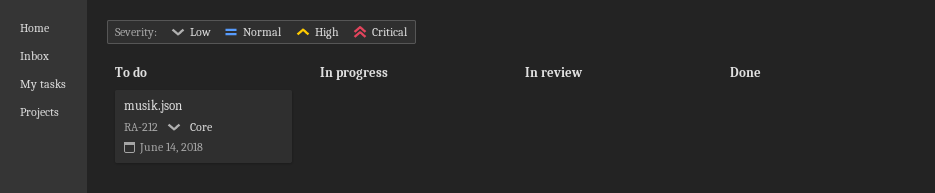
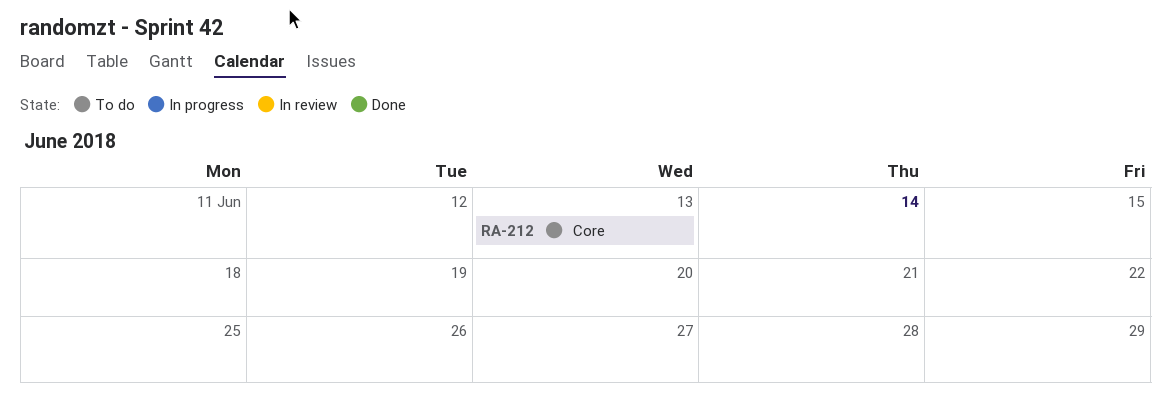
RA-212, due: Jun 14 -> Jun 13

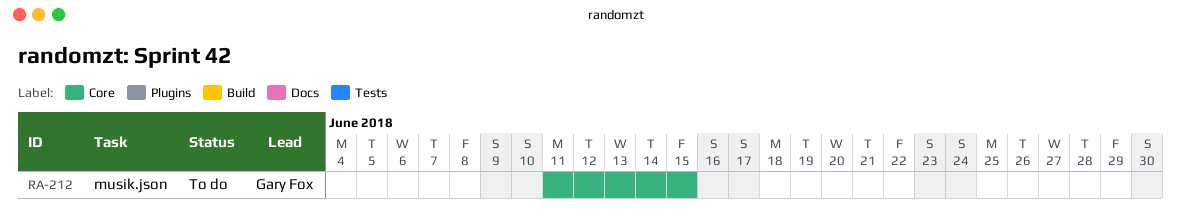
RA-212, due: Jun 13 -> Jun 15

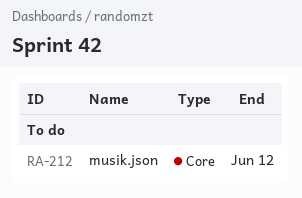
RA-212, due: Jun 15 -> Jun 12

